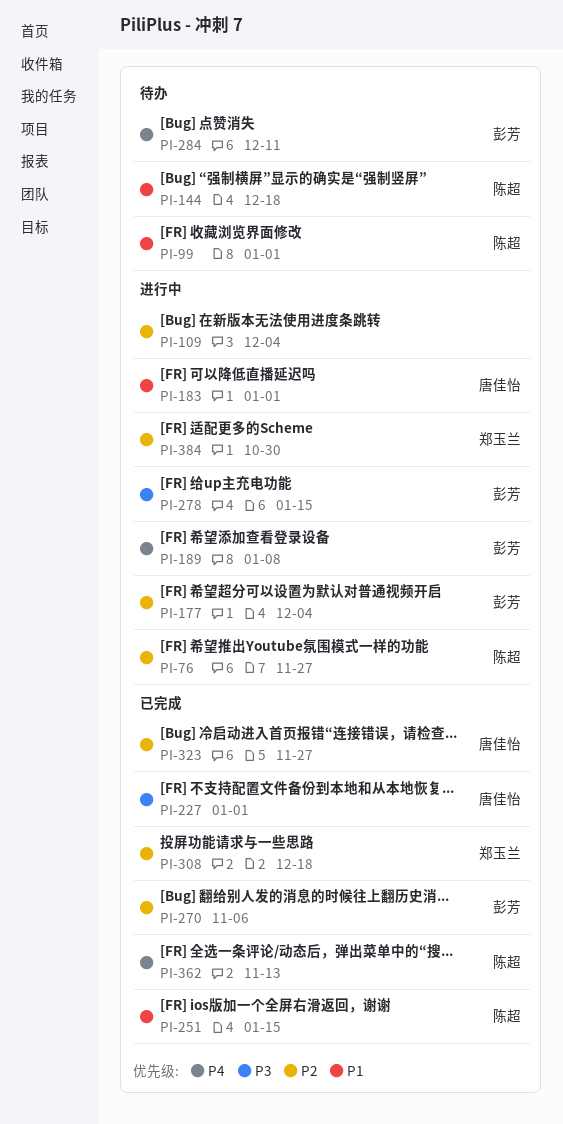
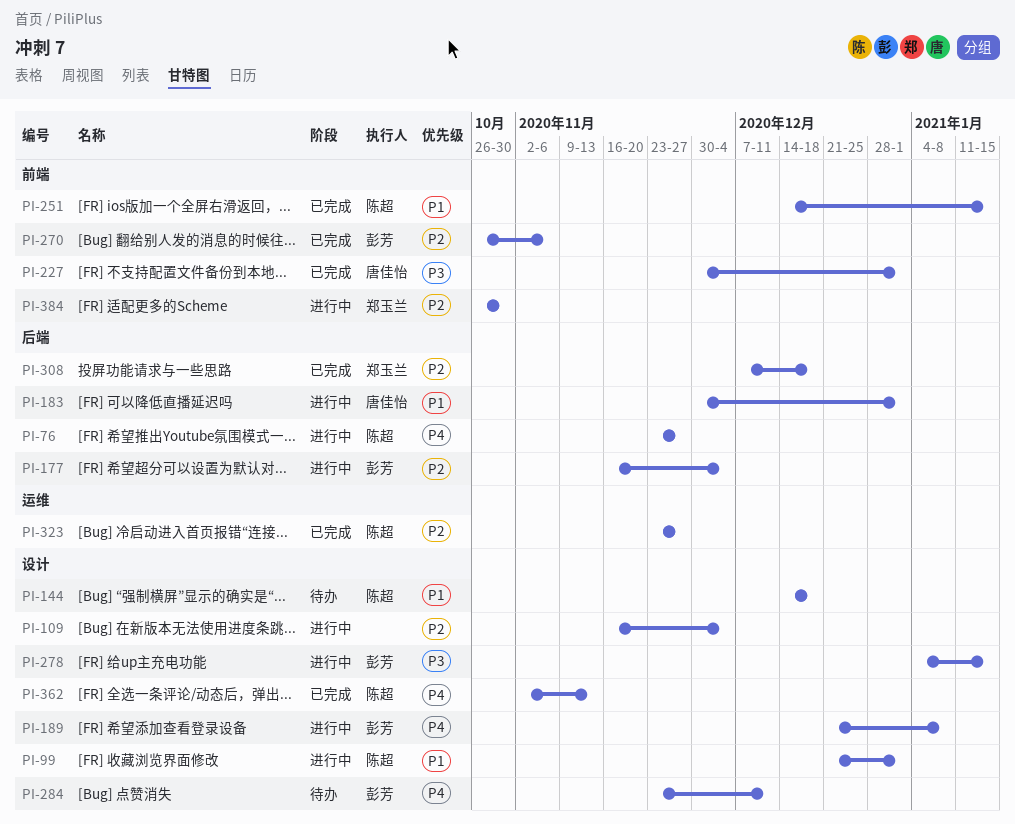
PI-76, priority: P2 -> P4
PI-99, status: 待办 -> 进行中
PI-323, owner: 唐佳怡 -> 陈超

